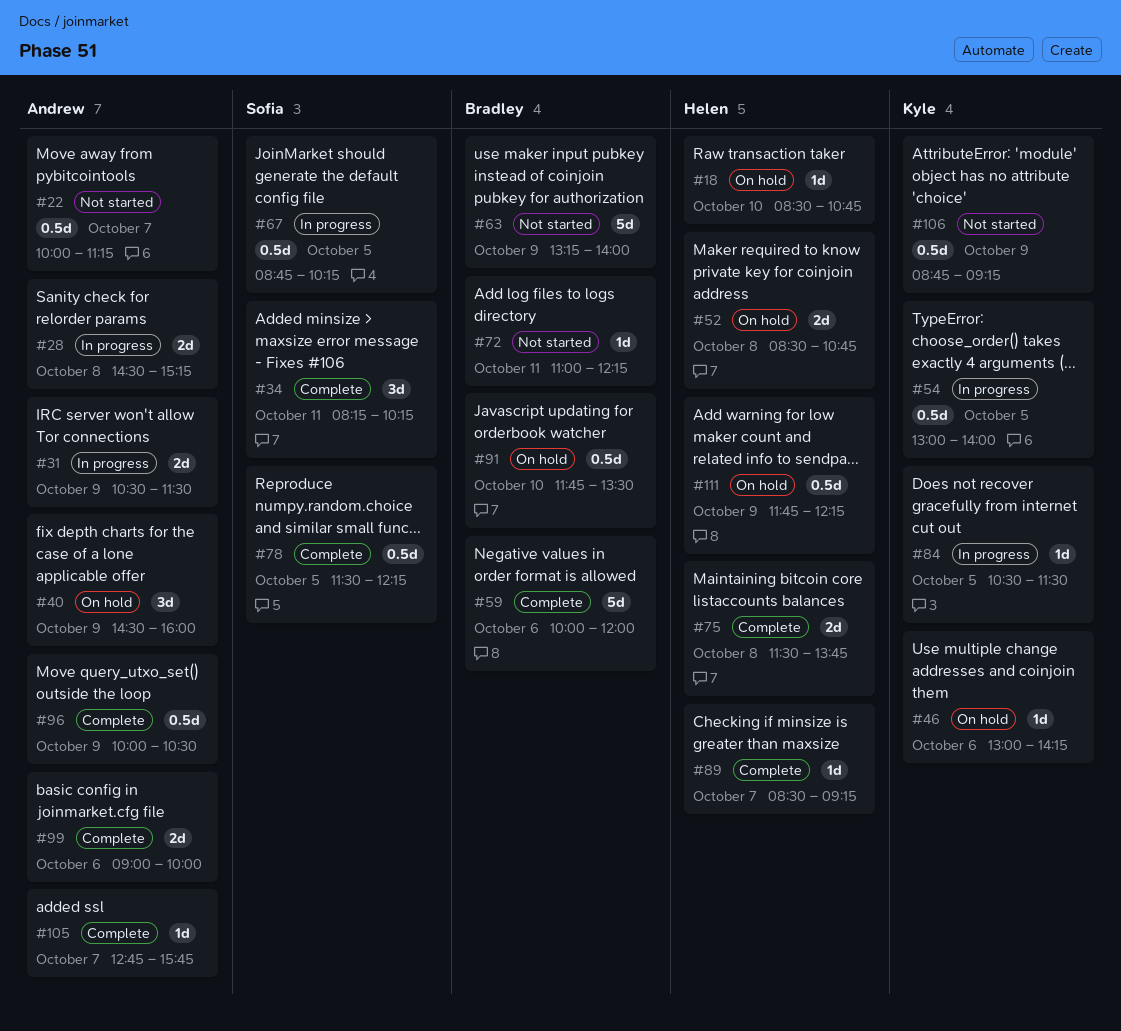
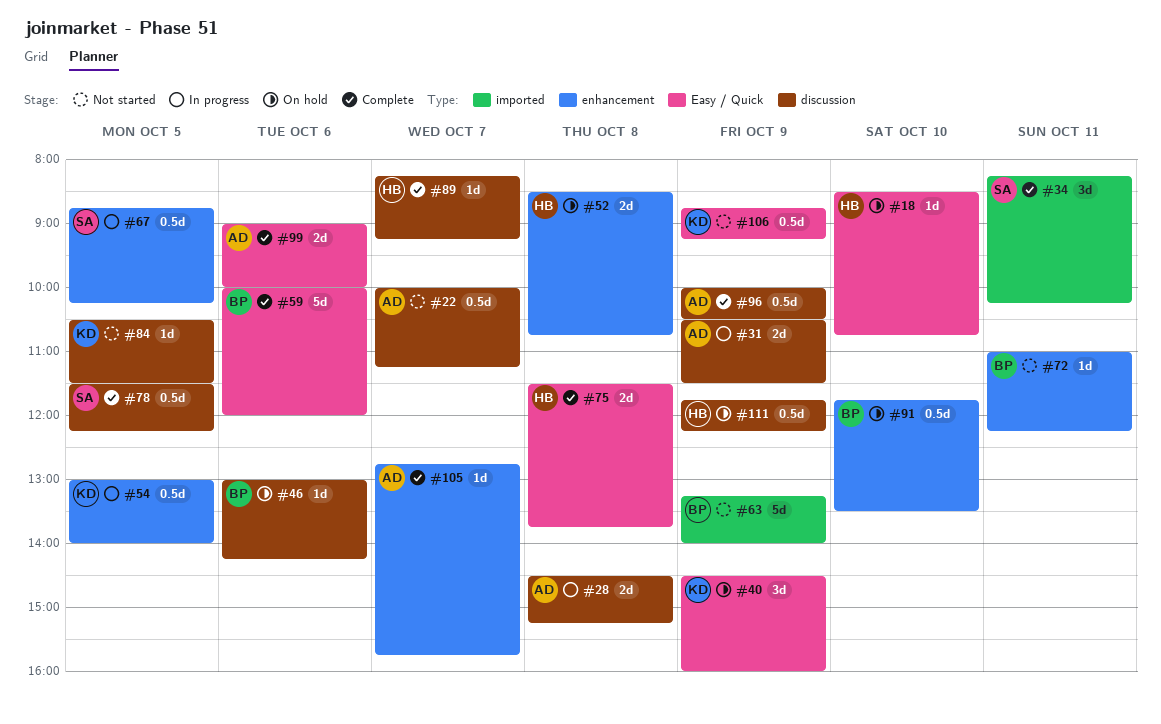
#40, owner: Andrew -> Kyle
#46, owner: Kyle -> Bradley
#84, status: In progress -> Not started
#89, begins: 08:30 -> 08:15

